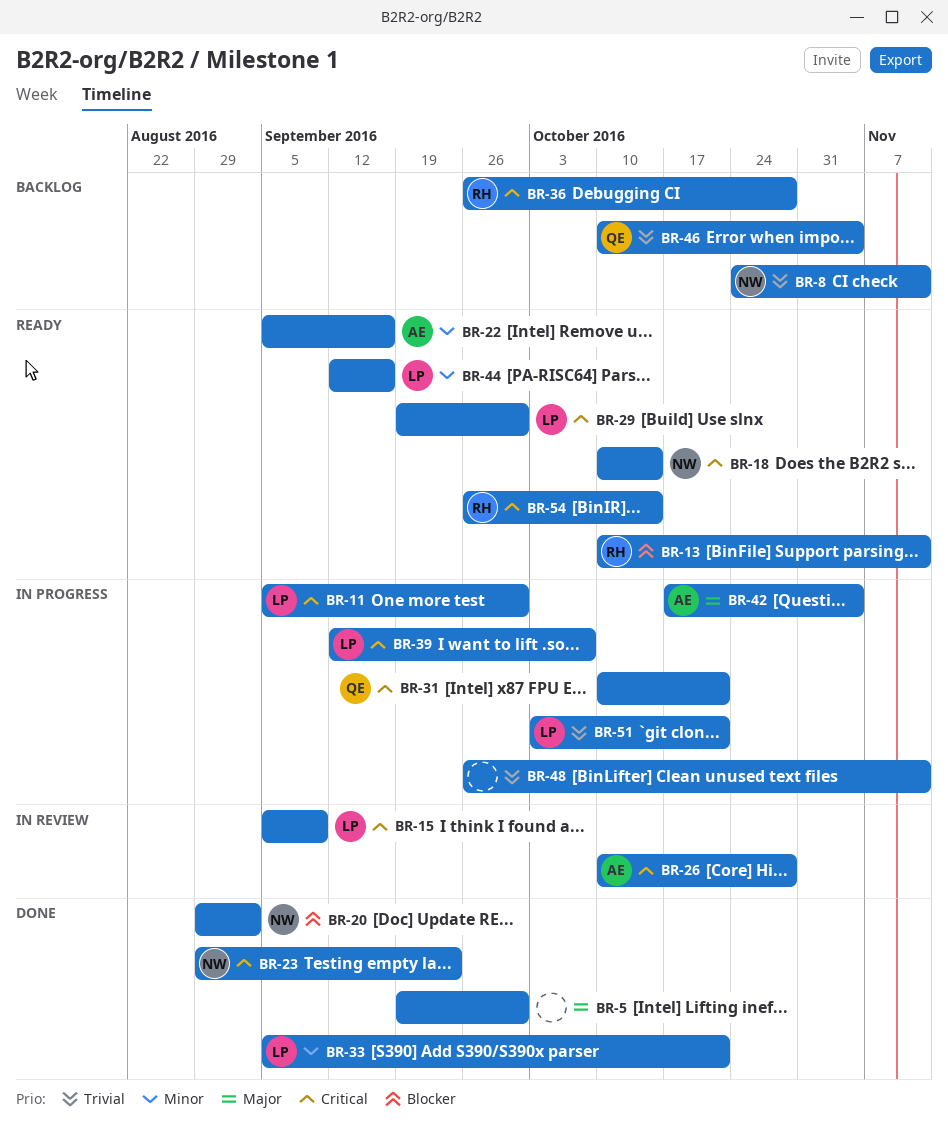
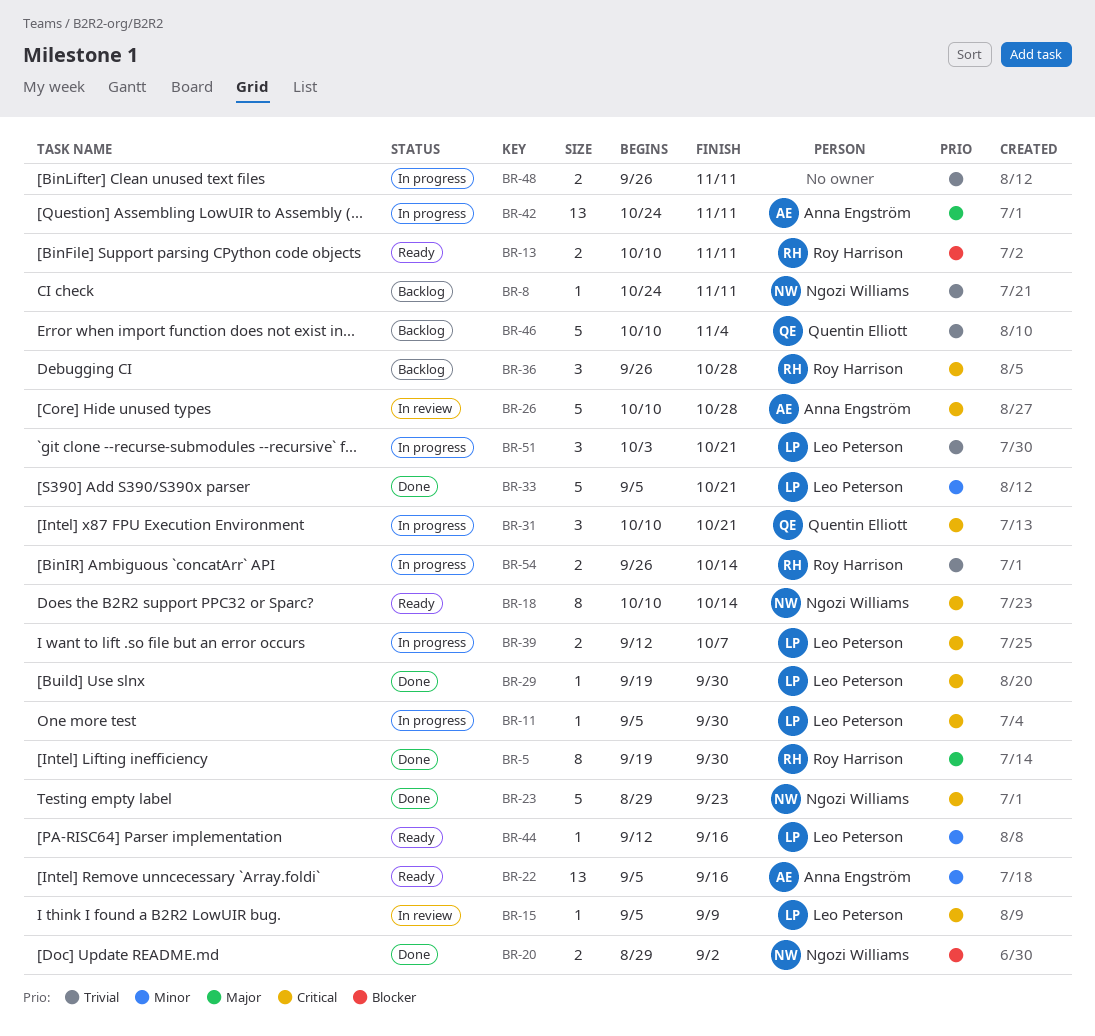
BR-5, owner: none -> Roy Harrison
BR-29, status: Ready -> Done
BR-42, start: Oct 17 -> Oct 24
BR-42, due: Nov 4 -> Nov 11
BR-54, status: Ready -> In progress
BR-54, priority: Critical -> Trivial

